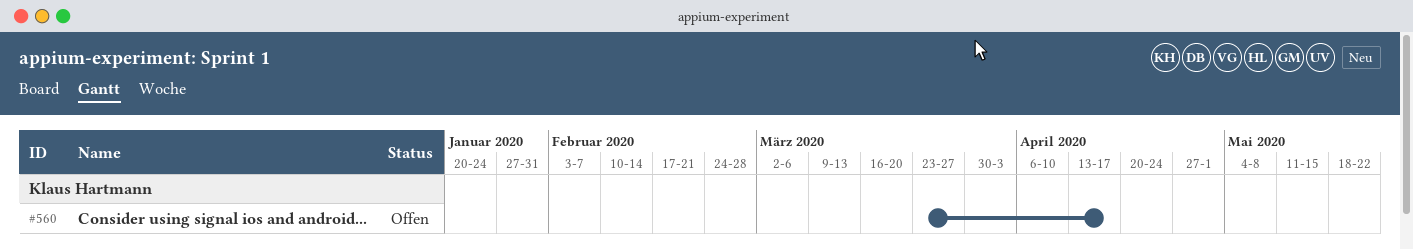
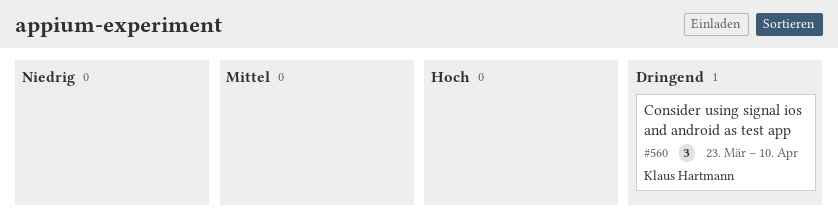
#560, due: Apr 17 -> Apr 10

